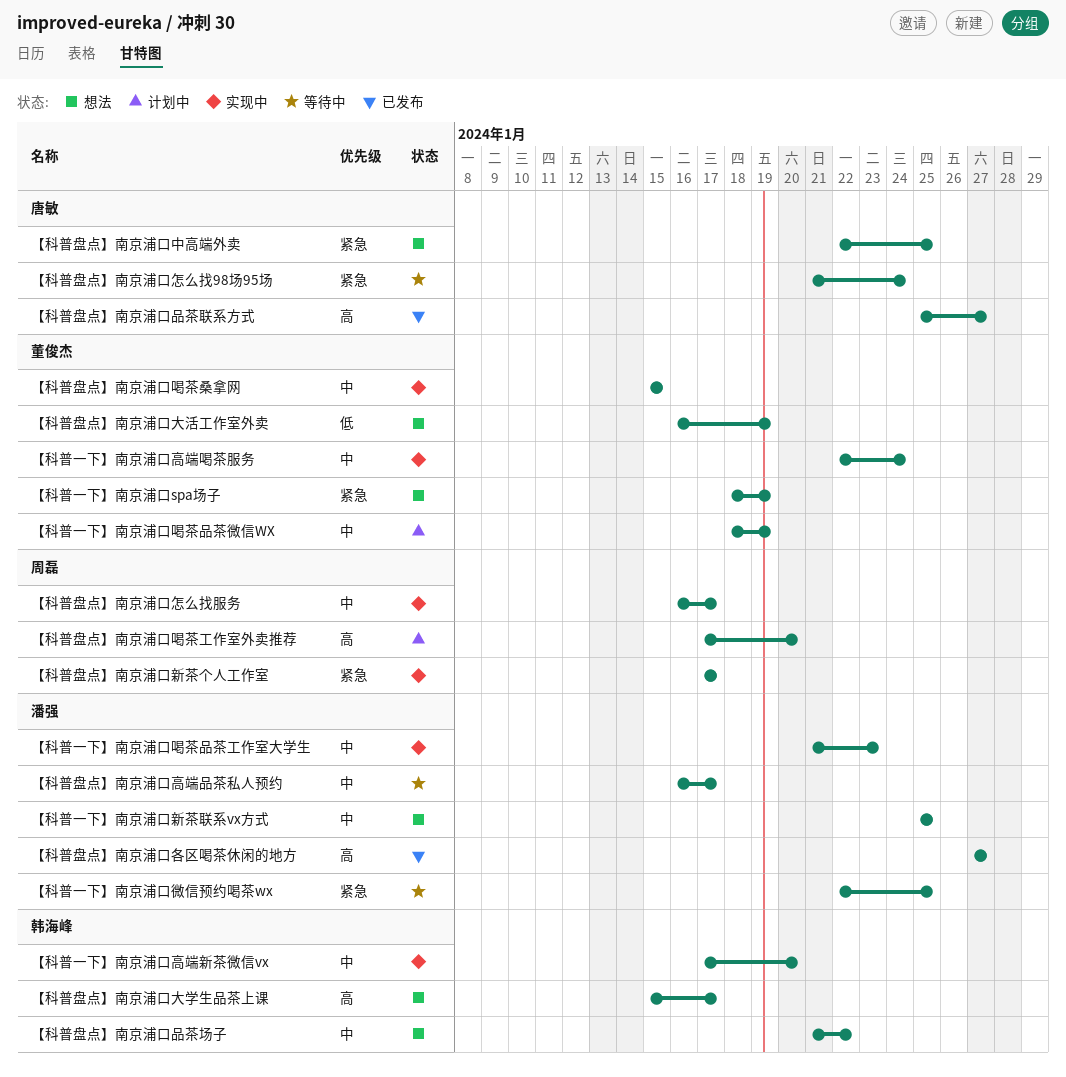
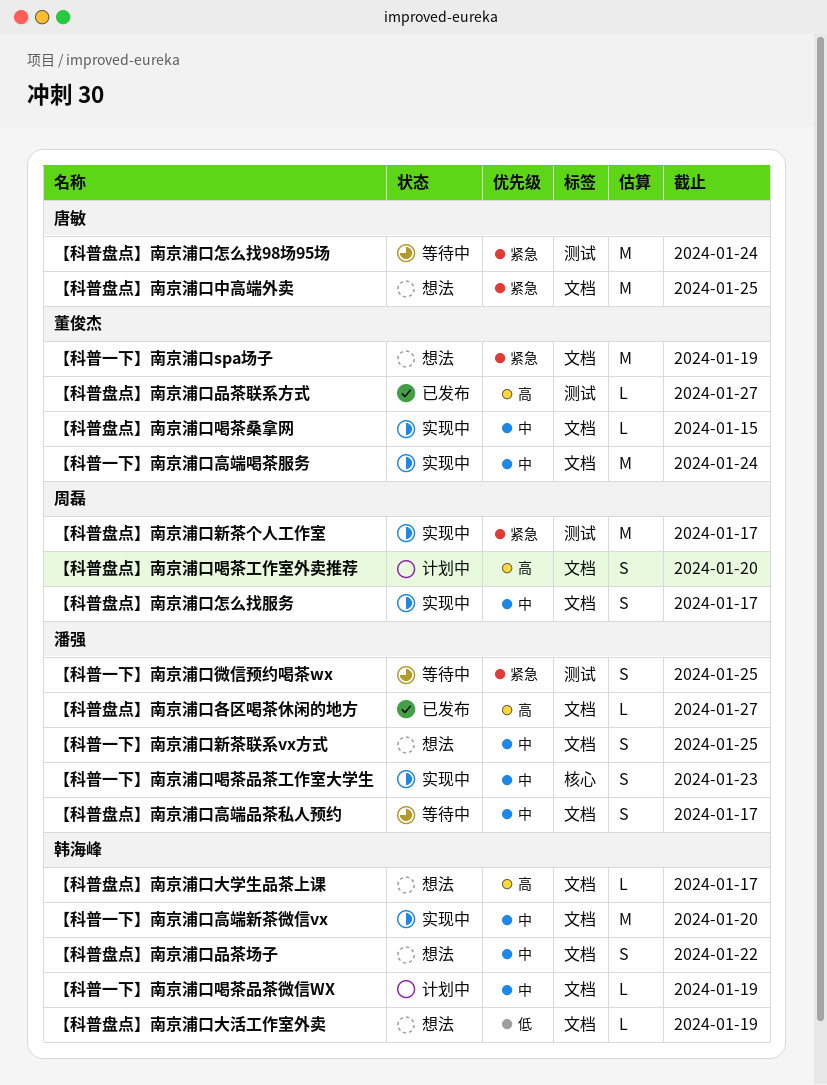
【科普一下】南京浦口喝茶品茶微信WX, owner: 董俊杰 -> 韩海峰
【科普盘点】南京浦口品茶联系方式, owner: 唐敏 -> 董俊杰
【科普盘点】南京浦口大活工作室外卖, owner: 董俊杰 -> 韩海峰

